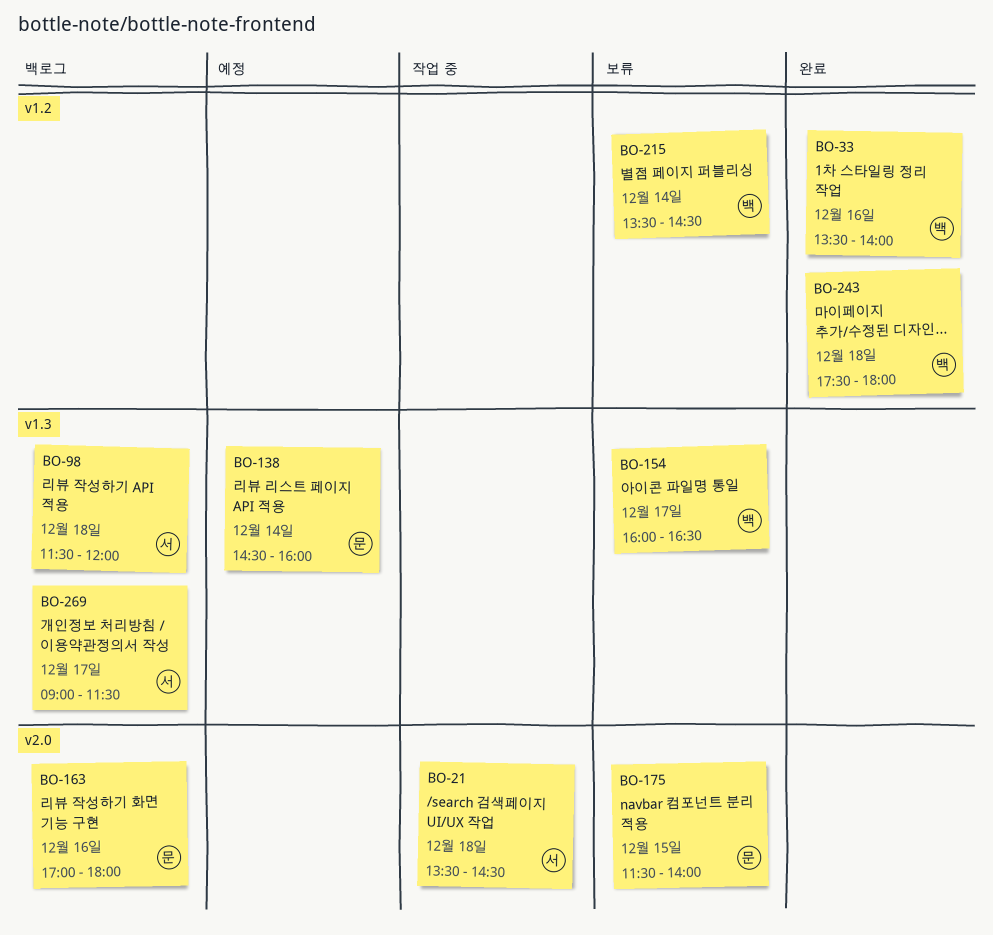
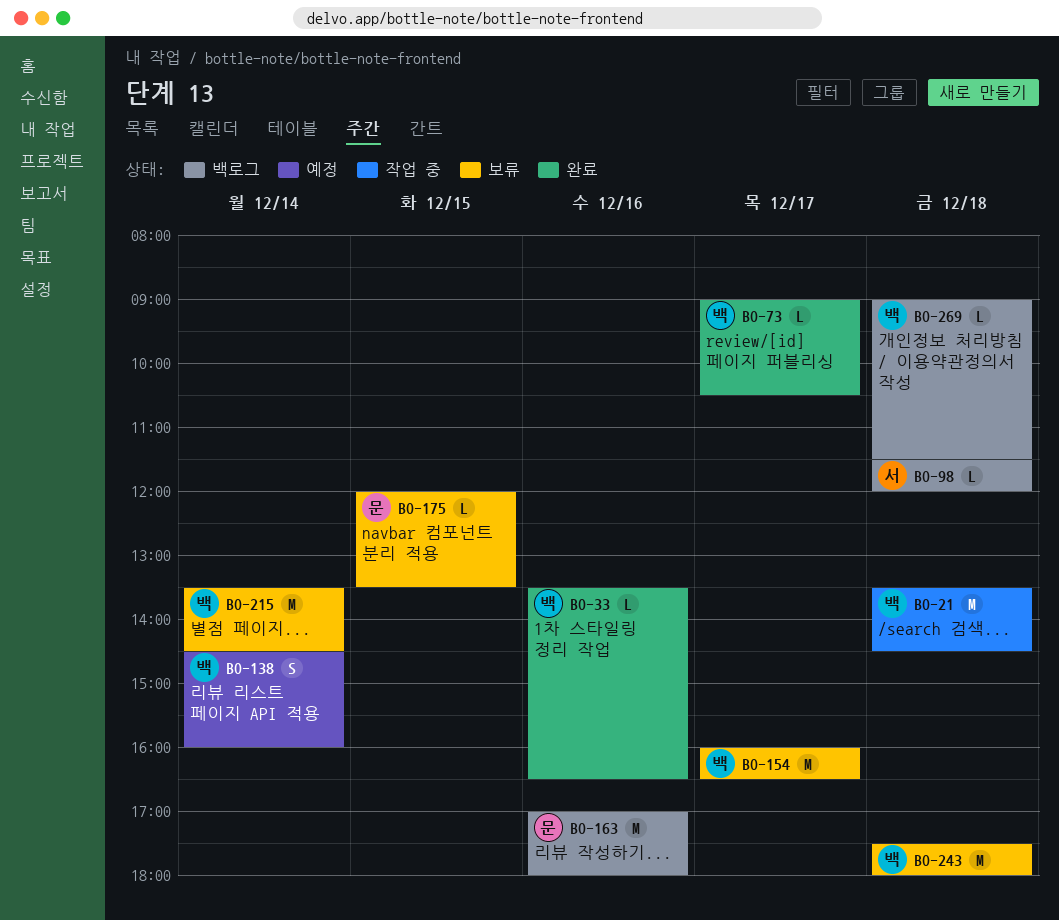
BO-21, owner: 서 -> 백
BO-33, ends: 14:00 -> 16:30
BO-73: none -> present
BO-138, owner: 문 -> 백
BO-175, begins: 11:30 -> 12:00
BO-175, ends: 14:00 -> 13:30
BO-243, status: 완료 -> 보류
BO-269, owner: 서 -> 백
BO-269, day: Dec 17 -> Dec 18

